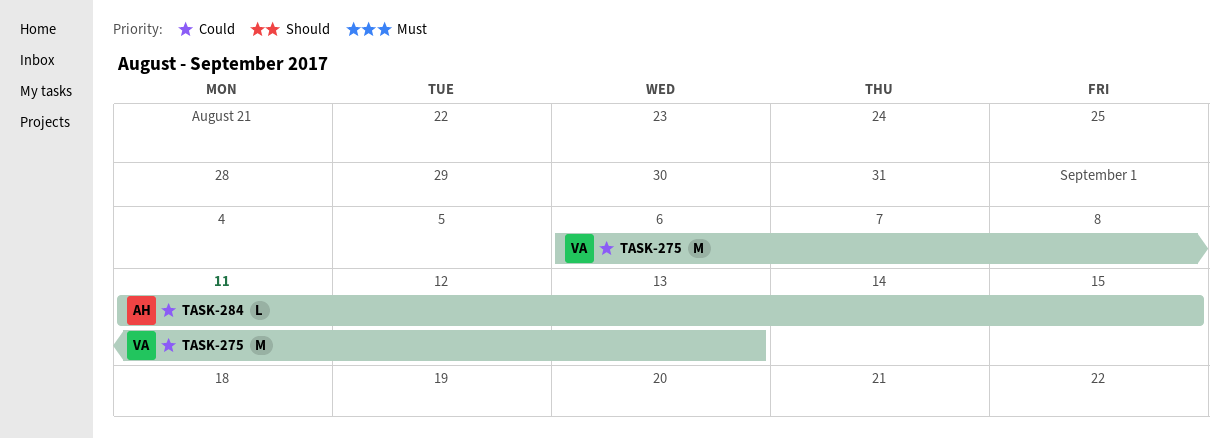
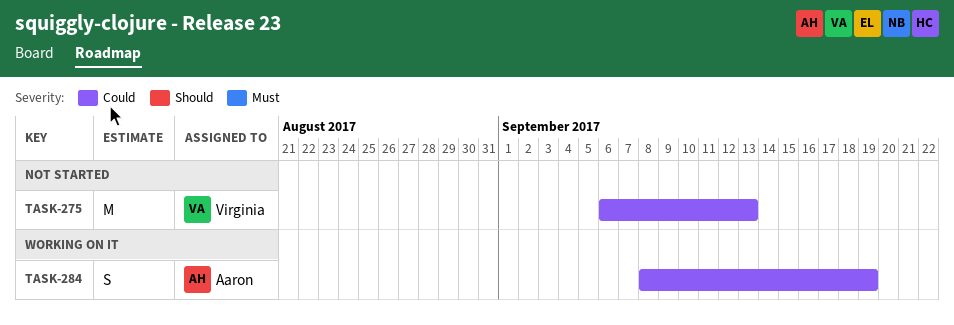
TASK-284, estimate: L -> S
TASK-284, start: Sep 11 -> Sep 8
TASK-284, due: Sep 15 -> Sep 19

